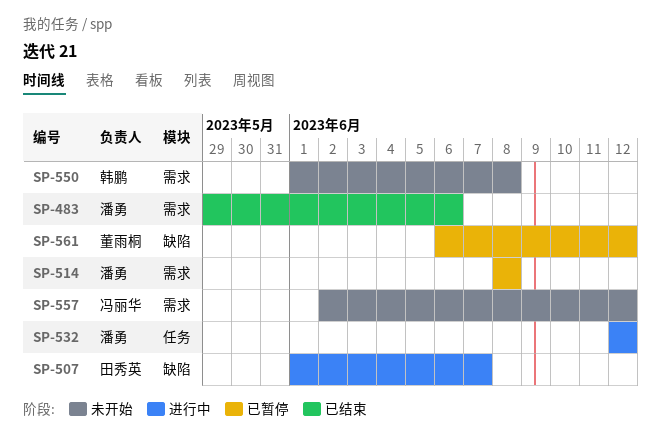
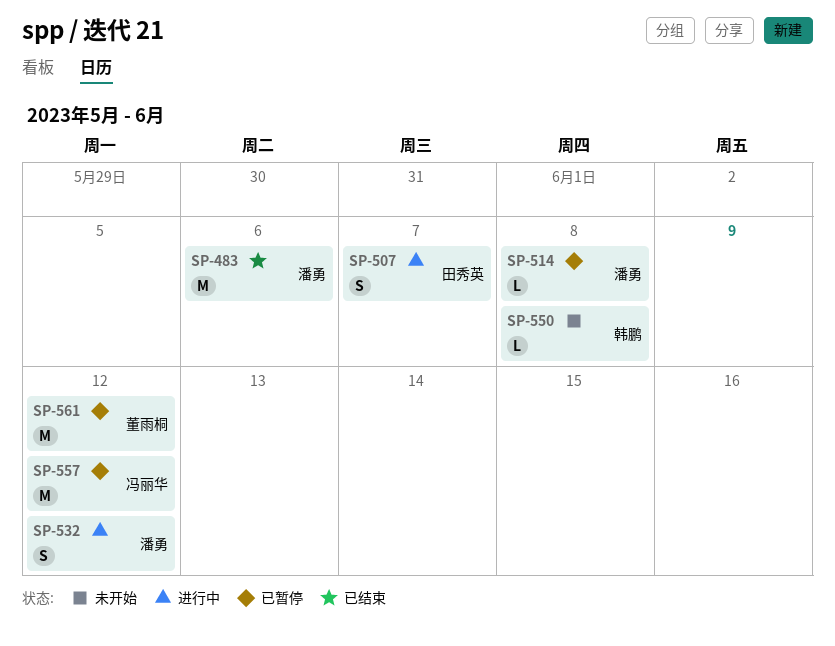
SP-557, status: 未开始 -> 已暂停

